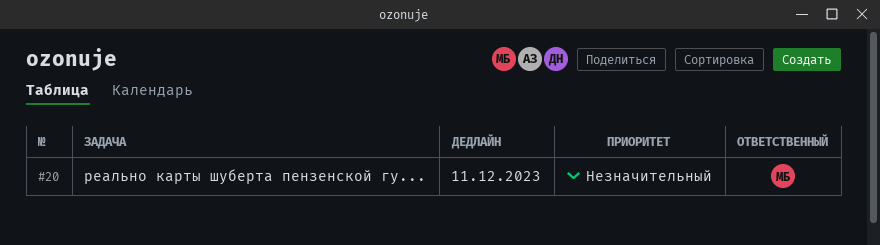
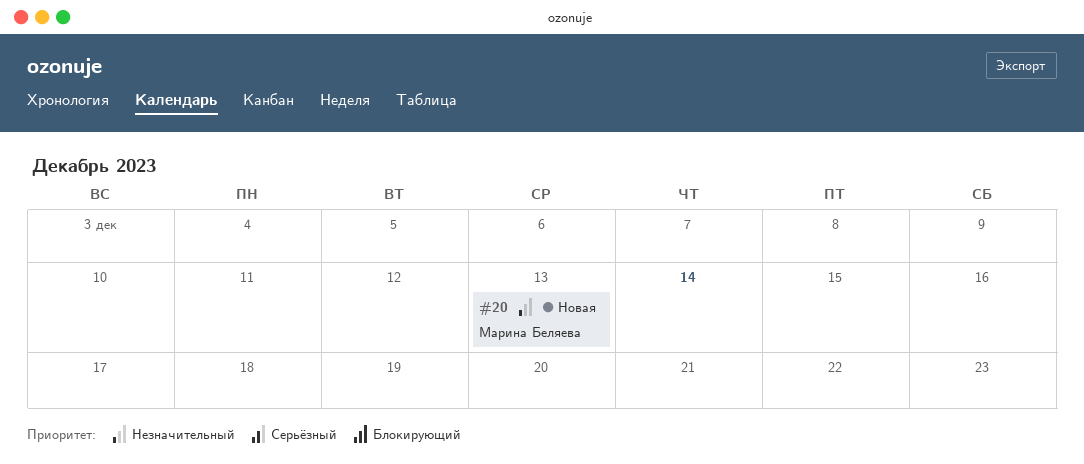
#20, due: Dec 11 -> Dec 13

